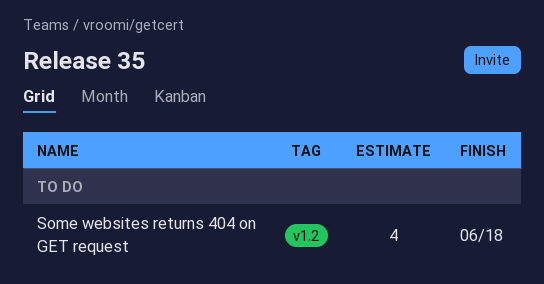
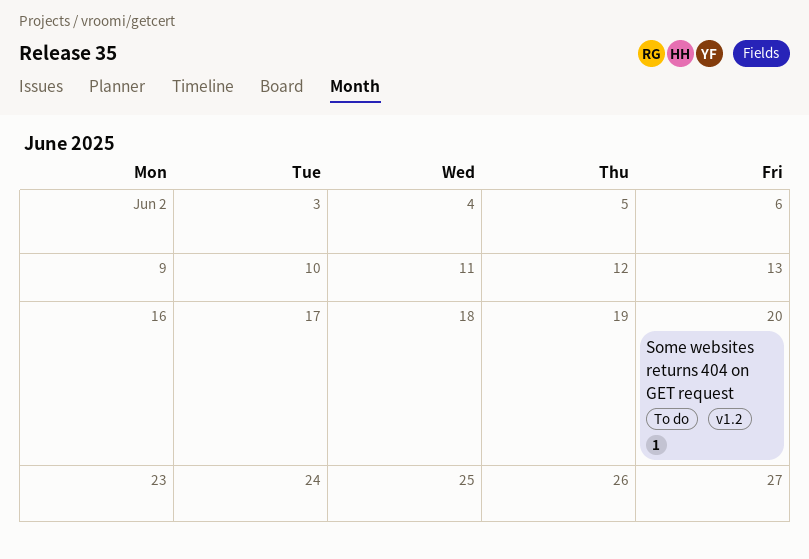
Some websites returns 404 on GET request, estimate: 4 -> 1
Some websites returns 404 on GET request, due: Jun 18 -> Jun 20

